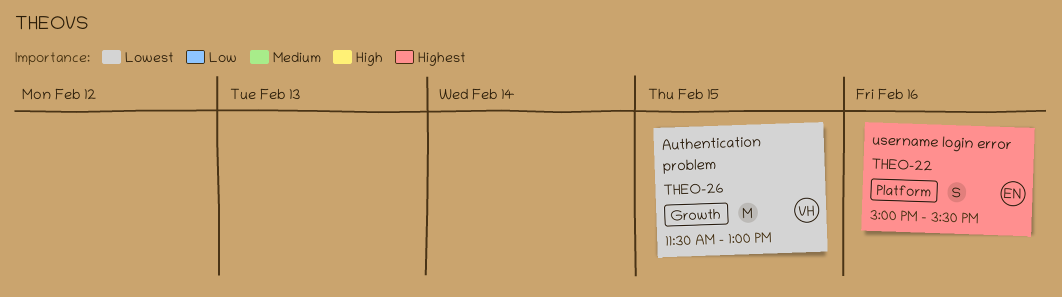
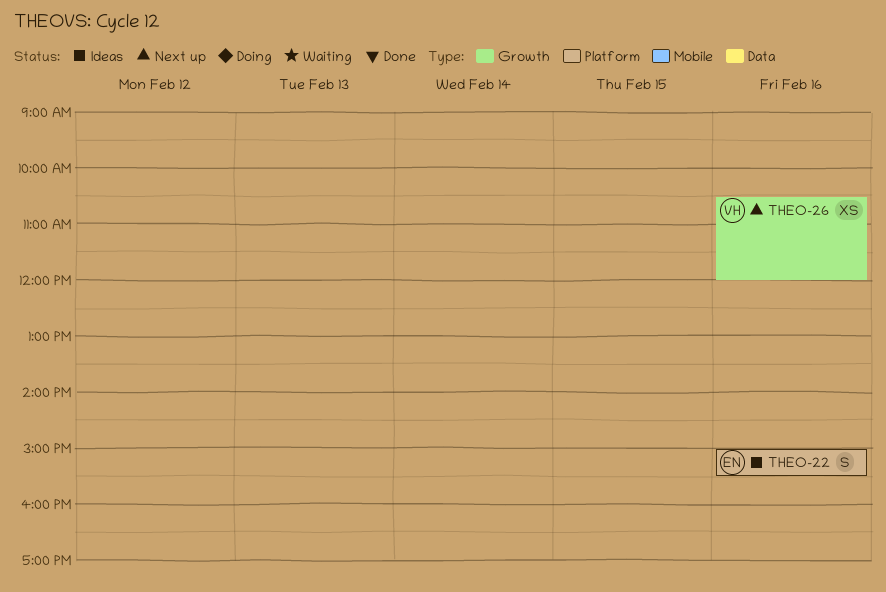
THEO-26, estimate: M -> XS
THEO-26, day: Feb 15 -> Feb 16
THEO-26, begins: 11:30 -> 10:30
THEO-26, ends: 13:00 -> 12:00

